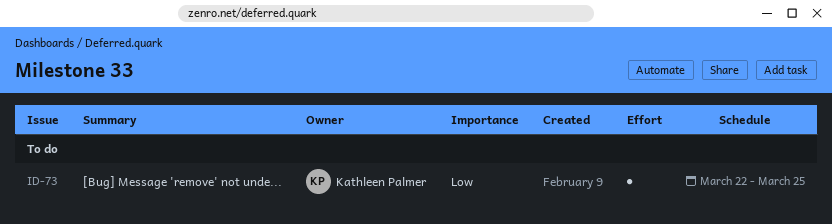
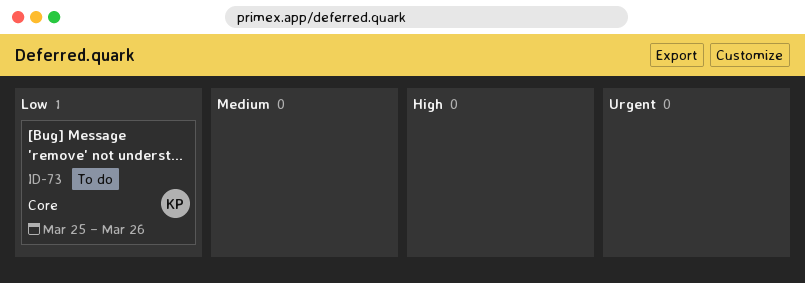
ID-73, start: Mar 22 -> Mar 25
ID-73, due: Mar 25 -> Mar 26

